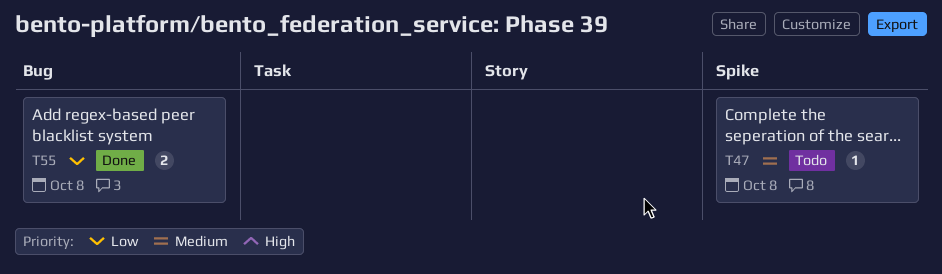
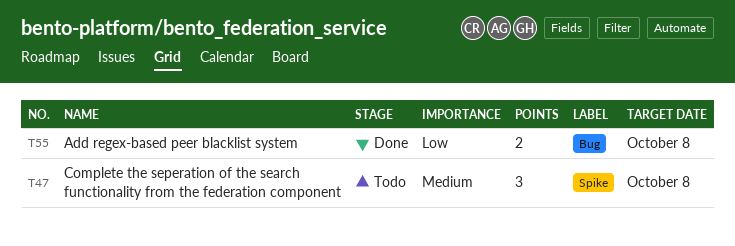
T47, estimate: 1 -> 3

